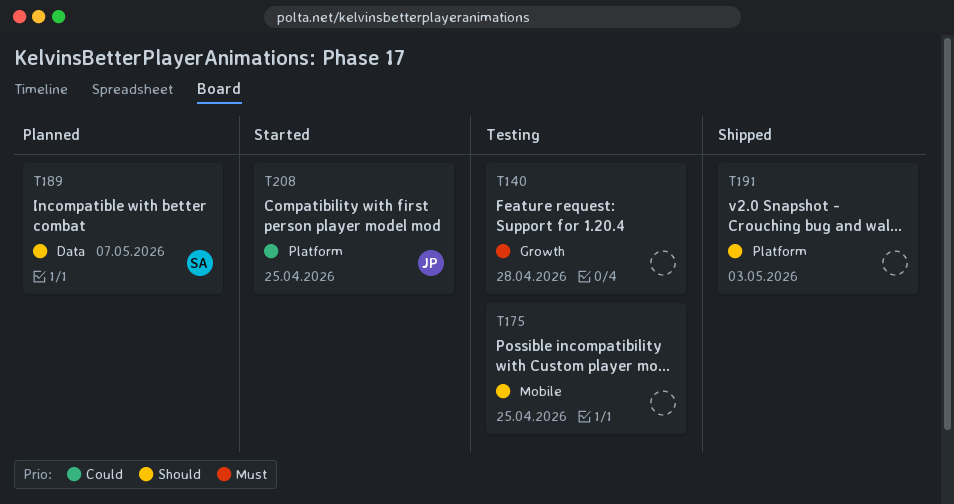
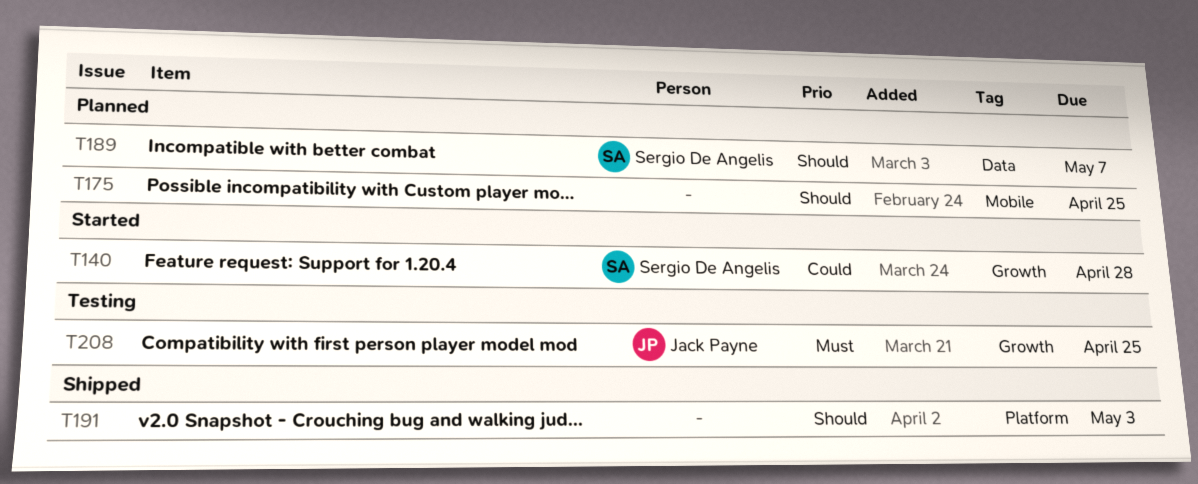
T140, status: Testing -> Started
T140, owner: none -> Sergio De Angelis
T140, priority: Must -> Could
T175, status: Testing -> Planned
T208, status: Started -> Testing
T208, priority: Could -> Must
T208, label: Platform -> Growth

